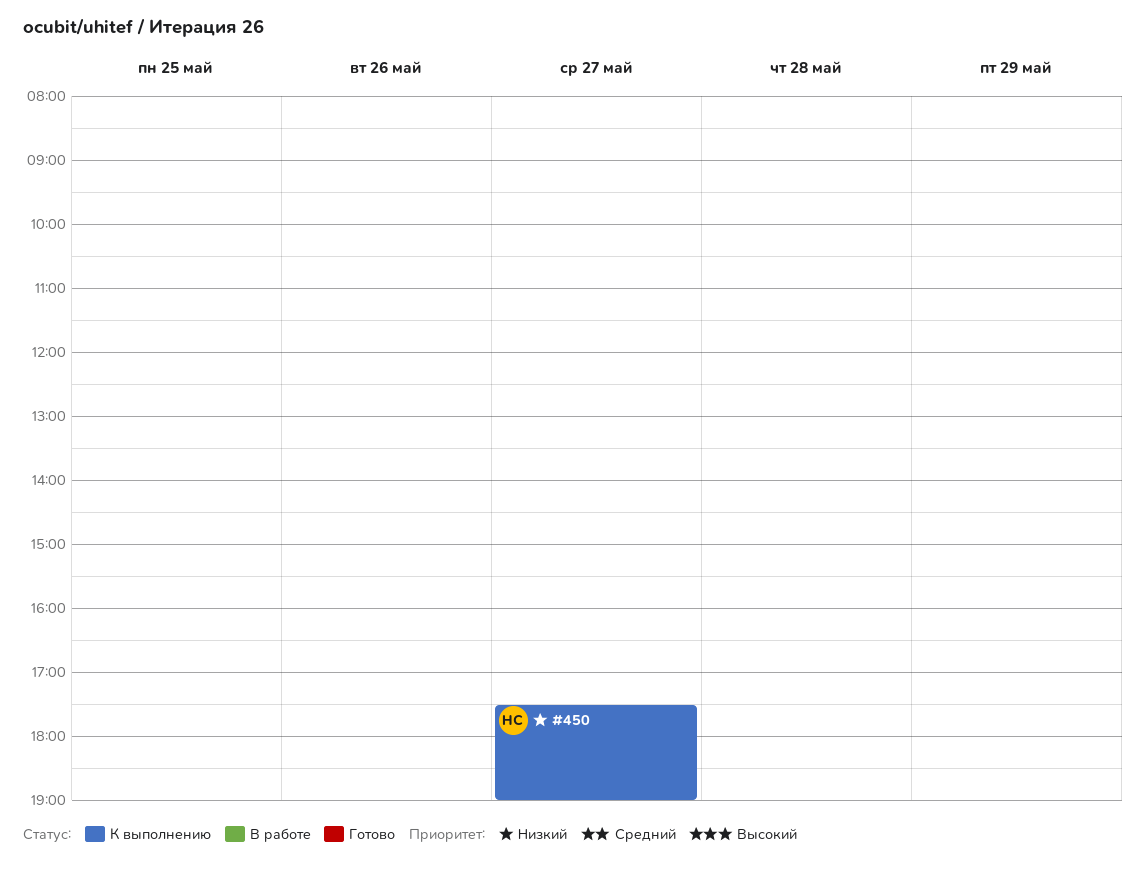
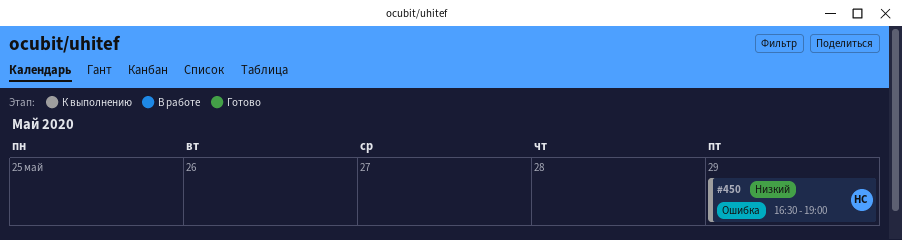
#450, day: May 27 -> May 29
#450, begins: 17:30 -> 16:30

